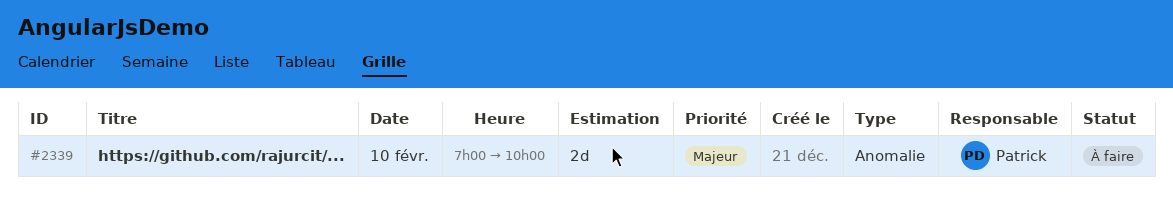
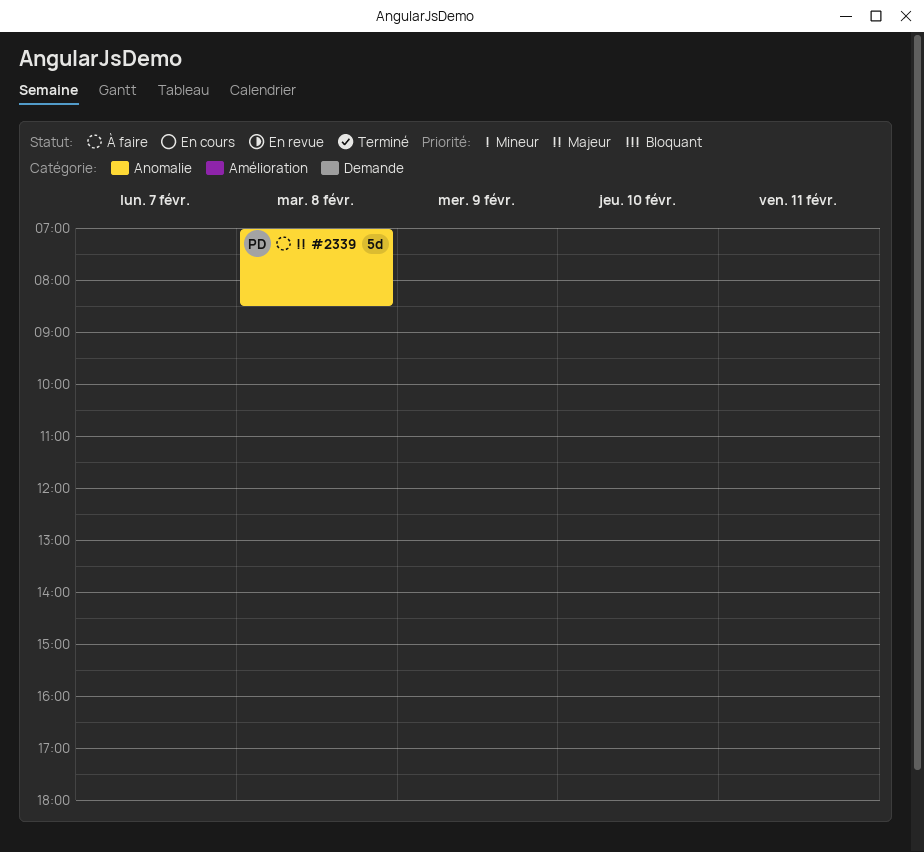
#2339, estimate: 2d -> 5d
#2339, day: Feb 10 -> Feb 8
#2339, ends: 10:00 -> 08:30

